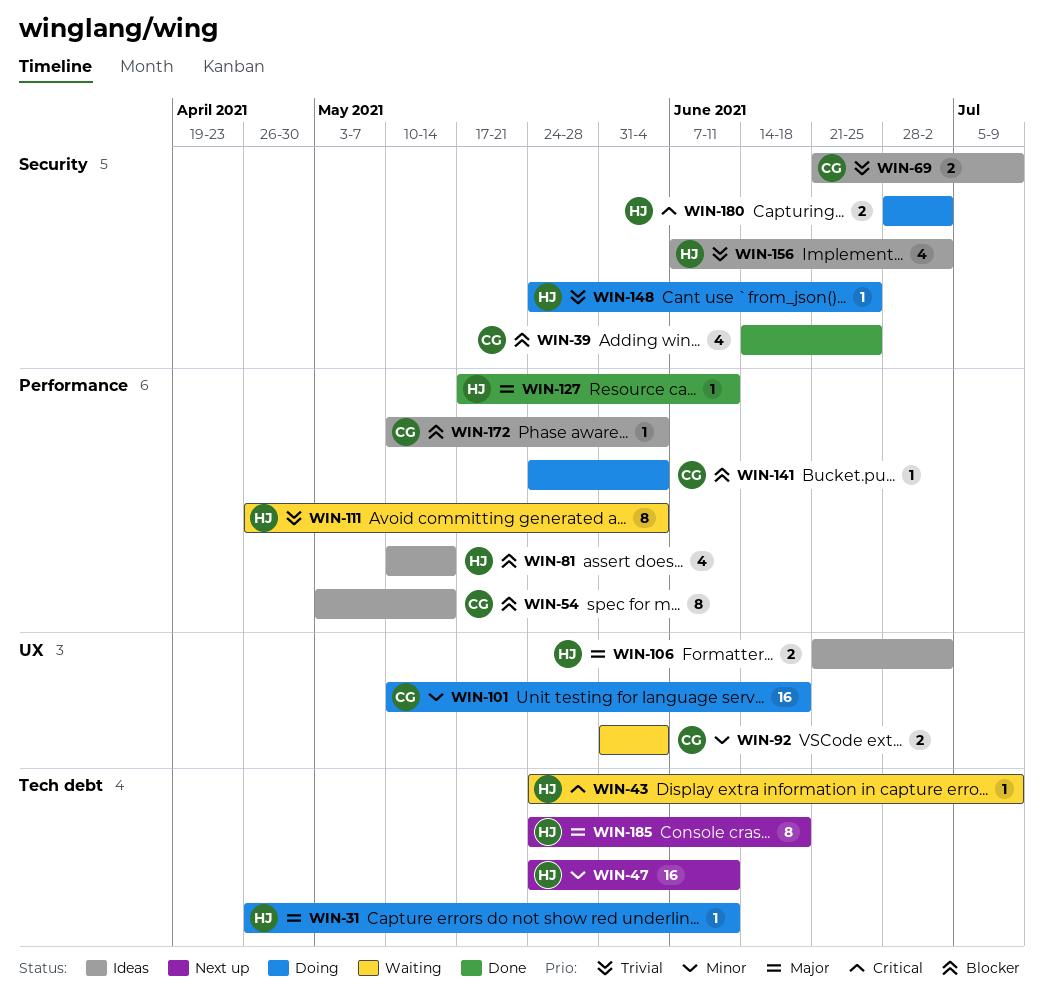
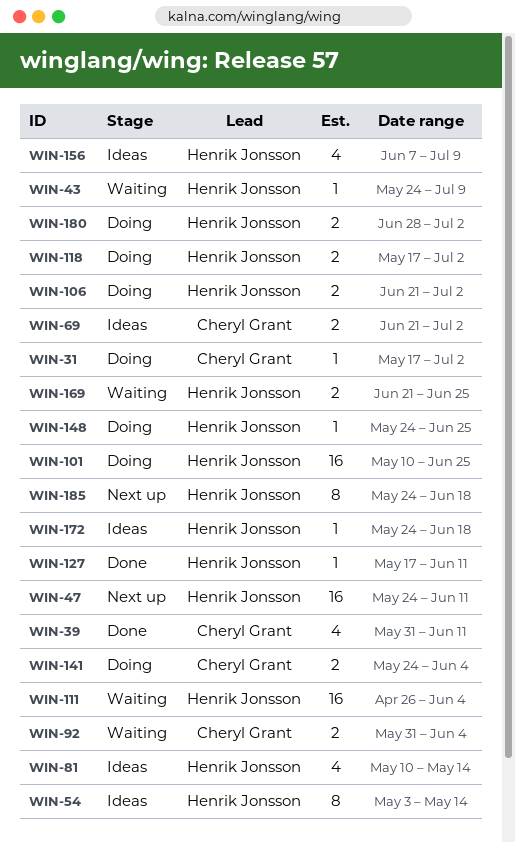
WIN-31, owner: Henrik Jonsson -> Cheryl Grant
WIN-31, start: Apr 26 -> May 17
WIN-31, due: Jun 11 -> Jul 2
WIN-39, start: Jun 14 -> May 31
WIN-39, due: Jun 25 -> Jun 11
WIN-54, owner: Cheryl Grant -> Henrik Jonsson
WIN-69, due: Jul 9 -> Jul 2
WIN-101, owner: Cheryl Grant -> Henrik Jonsson
WIN-101, due: Jun 18 -> Jun 25
WIN-106, status: Ideas -> Doing
WIN-111, estimate: 8 -> 16
WIN-118: none -> present
WIN-141, estimate: 1 -> 2
WIN-156, due: Jul 2 -> Jul 9
WIN-169: none -> present
WIN-172, owner: Cheryl Grant -> Henrik Jonsson
WIN-172, start: May 10 -> May 24
WIN-172, due: Jun 4 -> Jun 18

